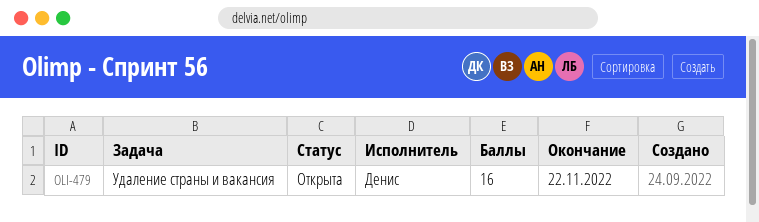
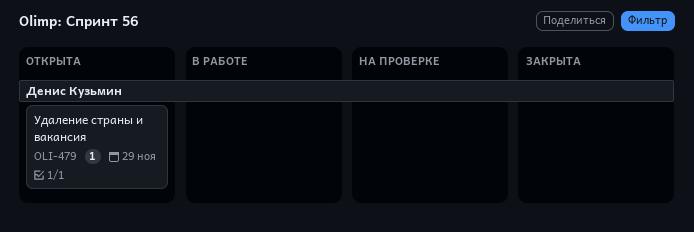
OLI-479, estimate: 16 -> 1
OLI-479, due: Nov 22 -> Nov 29

